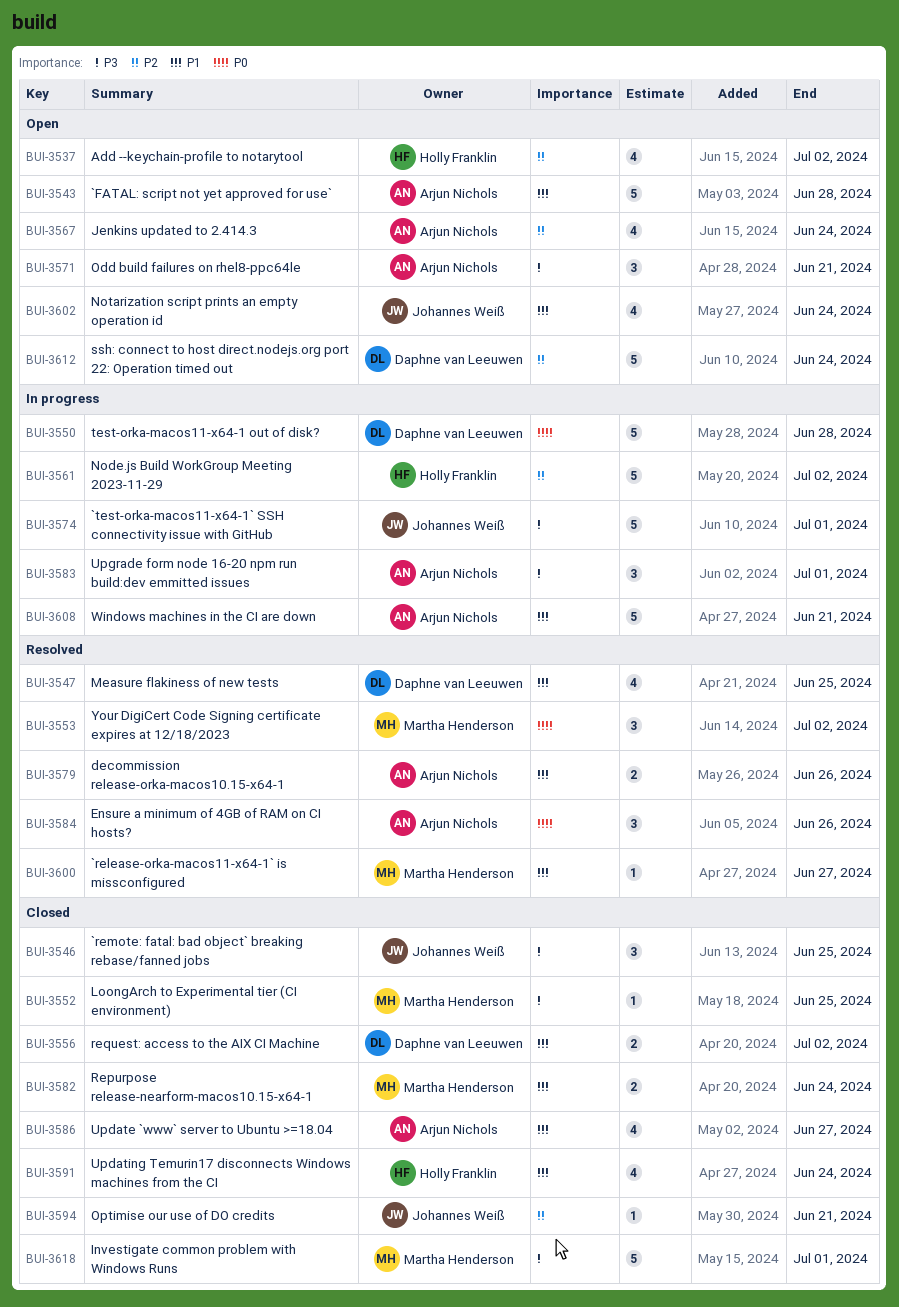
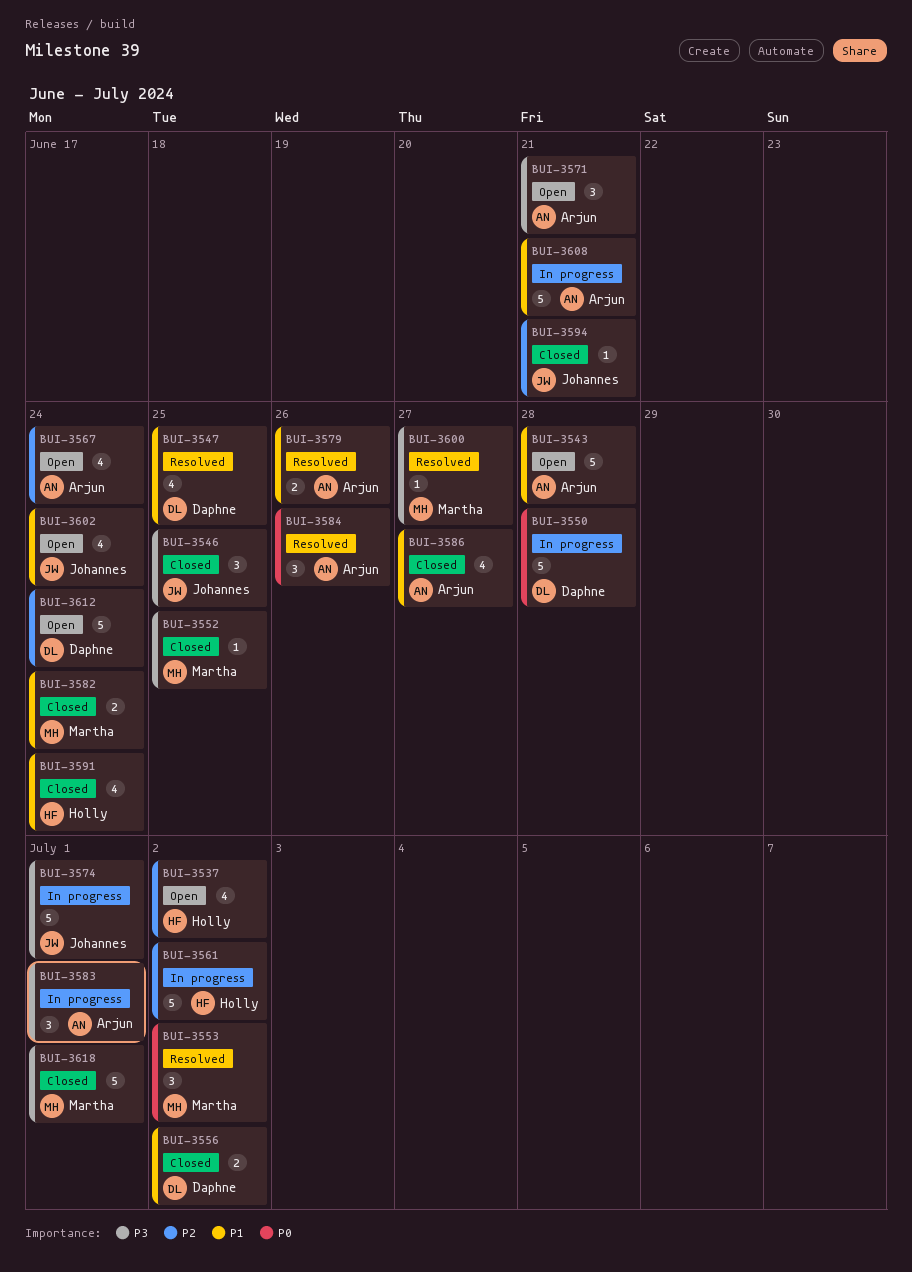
BUI-3600, priority: P1 -> P3

